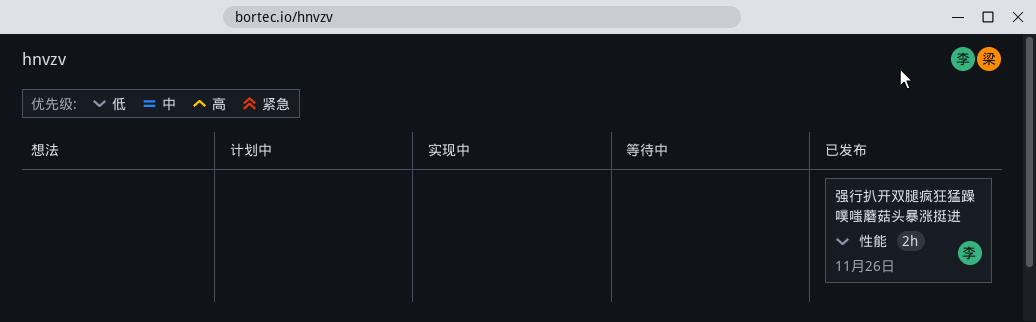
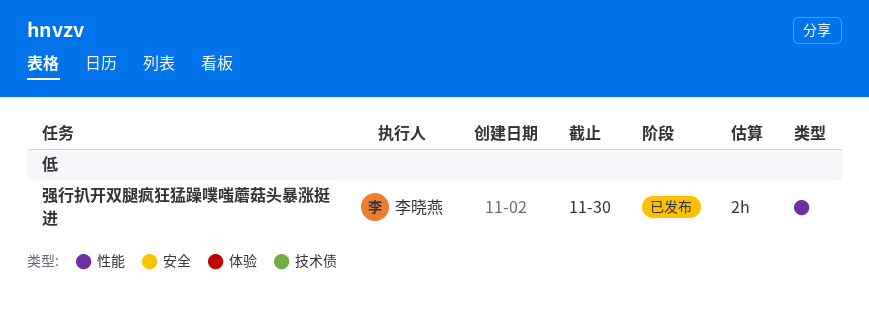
强行扒开双腿疯狂猛躁噗嗤蘑菇头暴涨挺进, due: Nov 26 -> Nov 30

